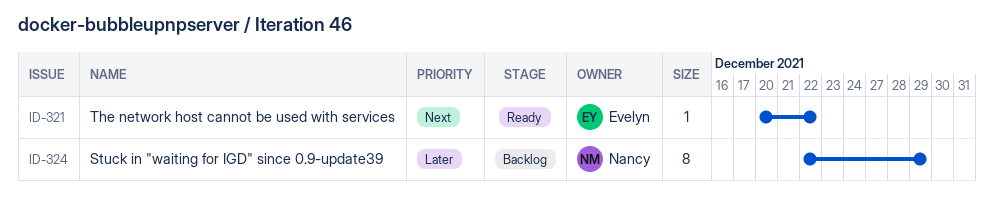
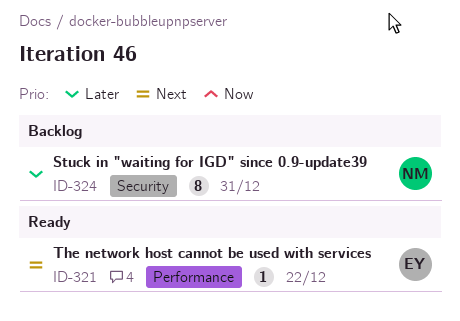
ID-324, due: Dec 29 -> Dec 31

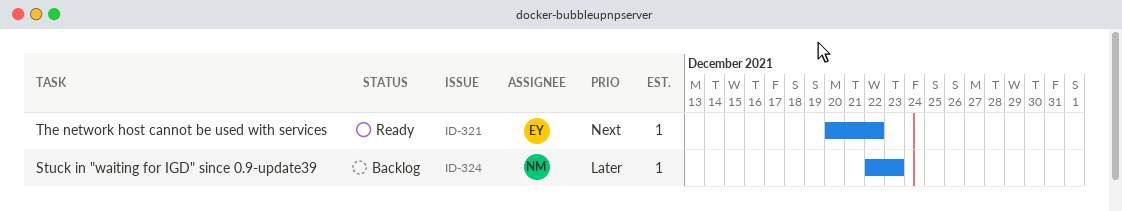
ID-324, estimate: 8 -> 1
ID-324, due: Dec 31 -> Dec 23

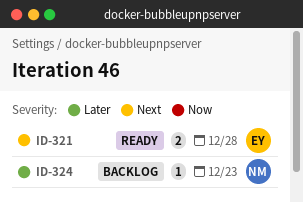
ID-321, estimate: 1 -> 2
ID-321, due: Dec 22 -> Dec 28

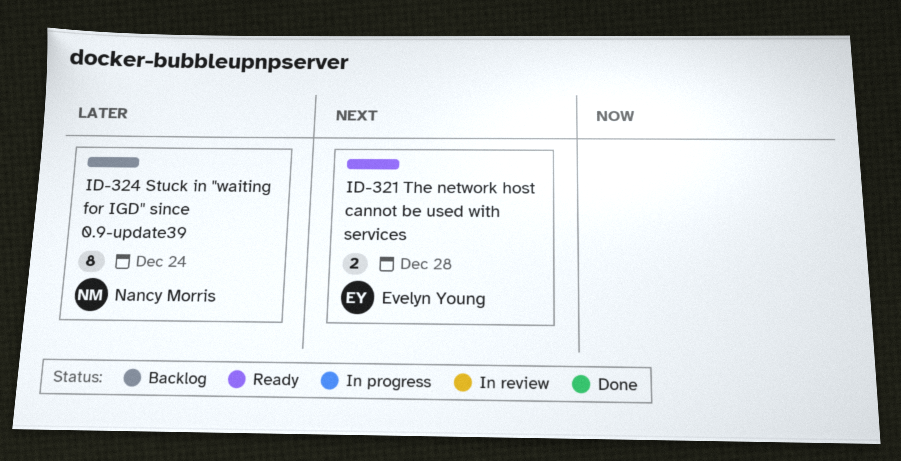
ID-324, estimate: 1 -> 8
ID-324, due: Dec 23 -> Dec 24

